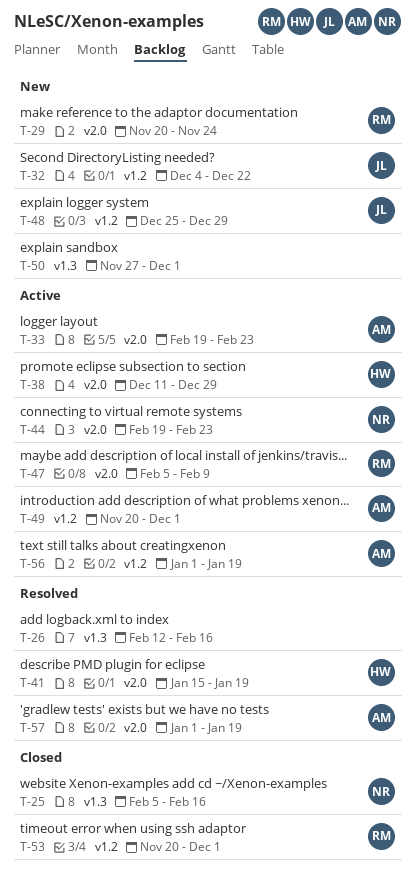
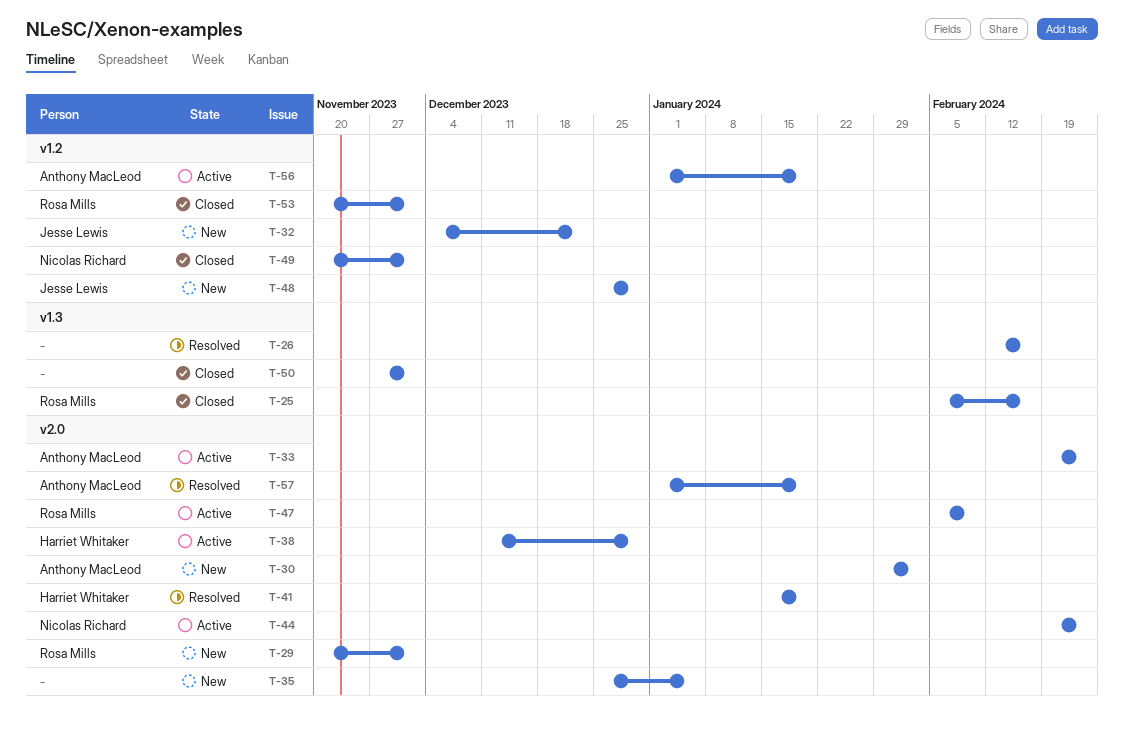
T-25, owner: Nicolas Richard -> Rosa Mills
T-29, due: Nov 24 -> Dec 1
T-30: none -> present
T-35: none -> present
T-49, status: Active -> Closed
T-49, owner: Anthony MacLeod -> Nicolas Richard
T-50, status: New -> Closed

